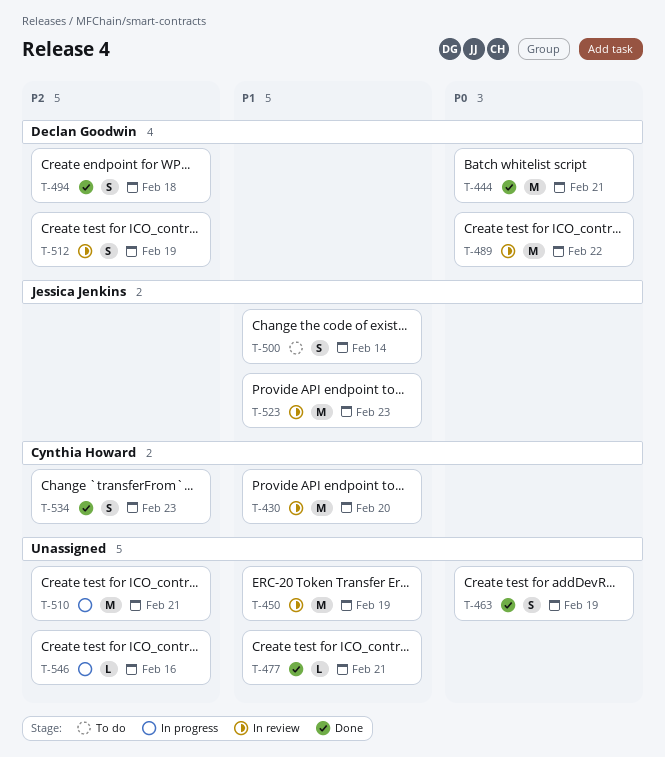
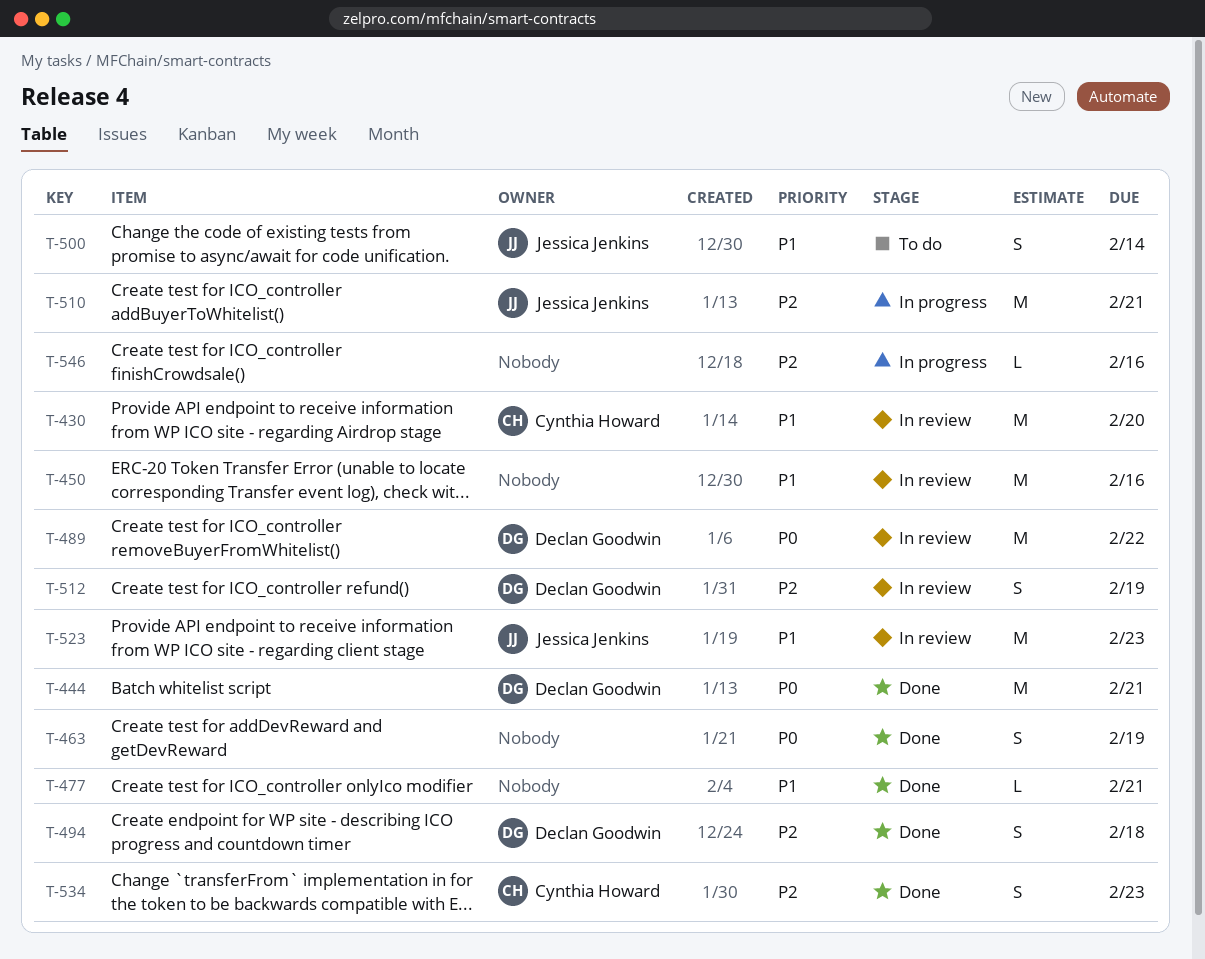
T-450, due: Feb 19 -> Feb 16
T-510, owner: none -> Jessica Jenkins

